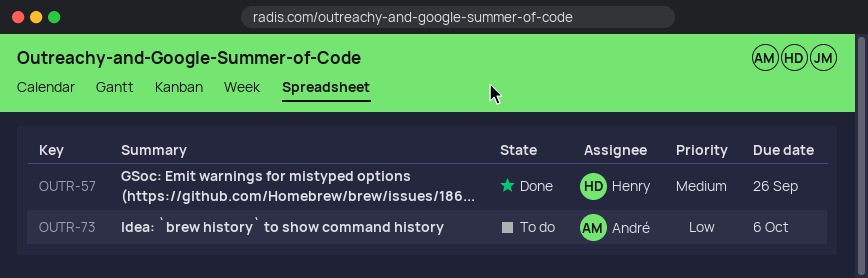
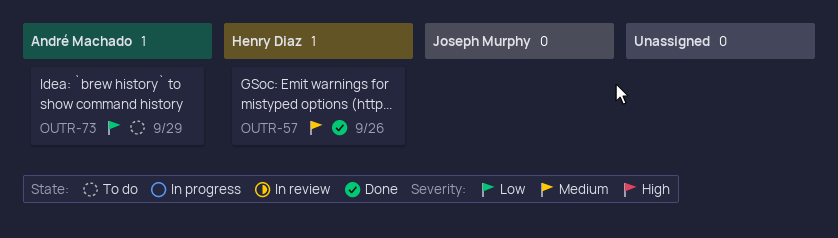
OUTR-73, due: Oct 6 -> Sep 29

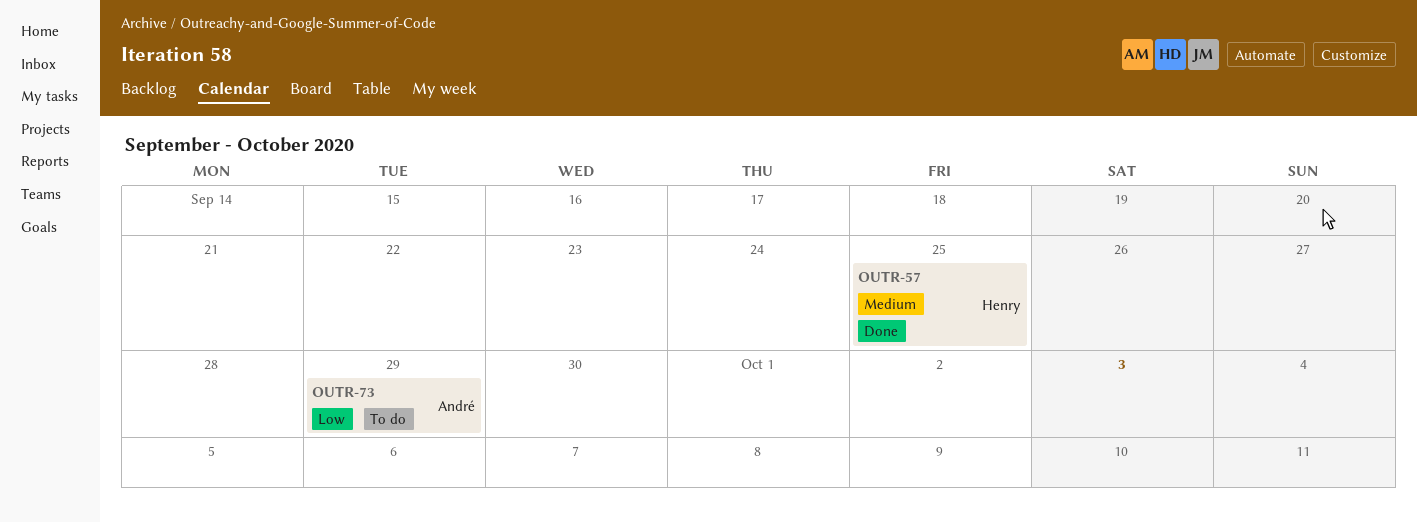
OUTR-57, due: Sep 26 -> Sep 25

